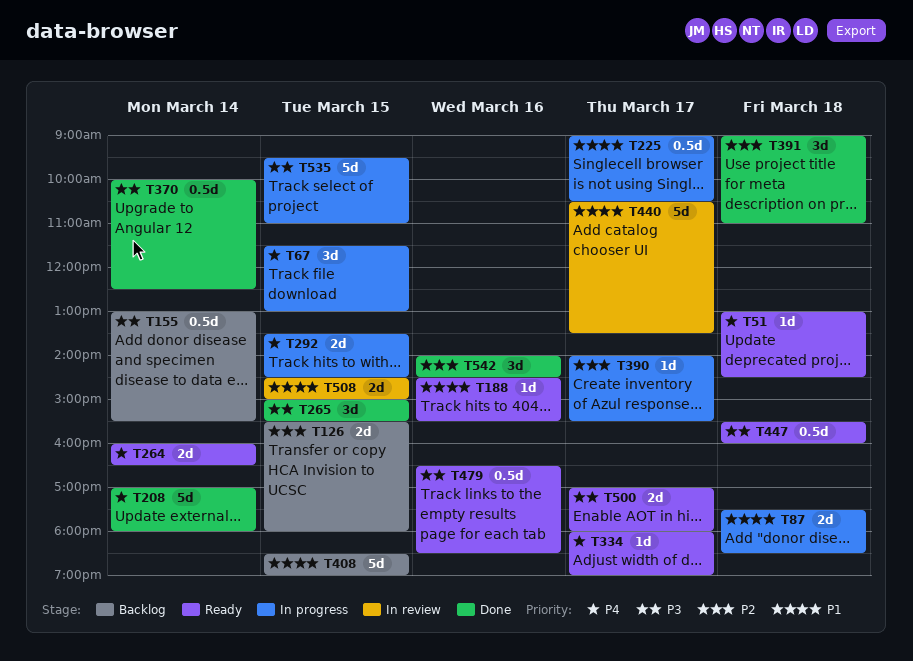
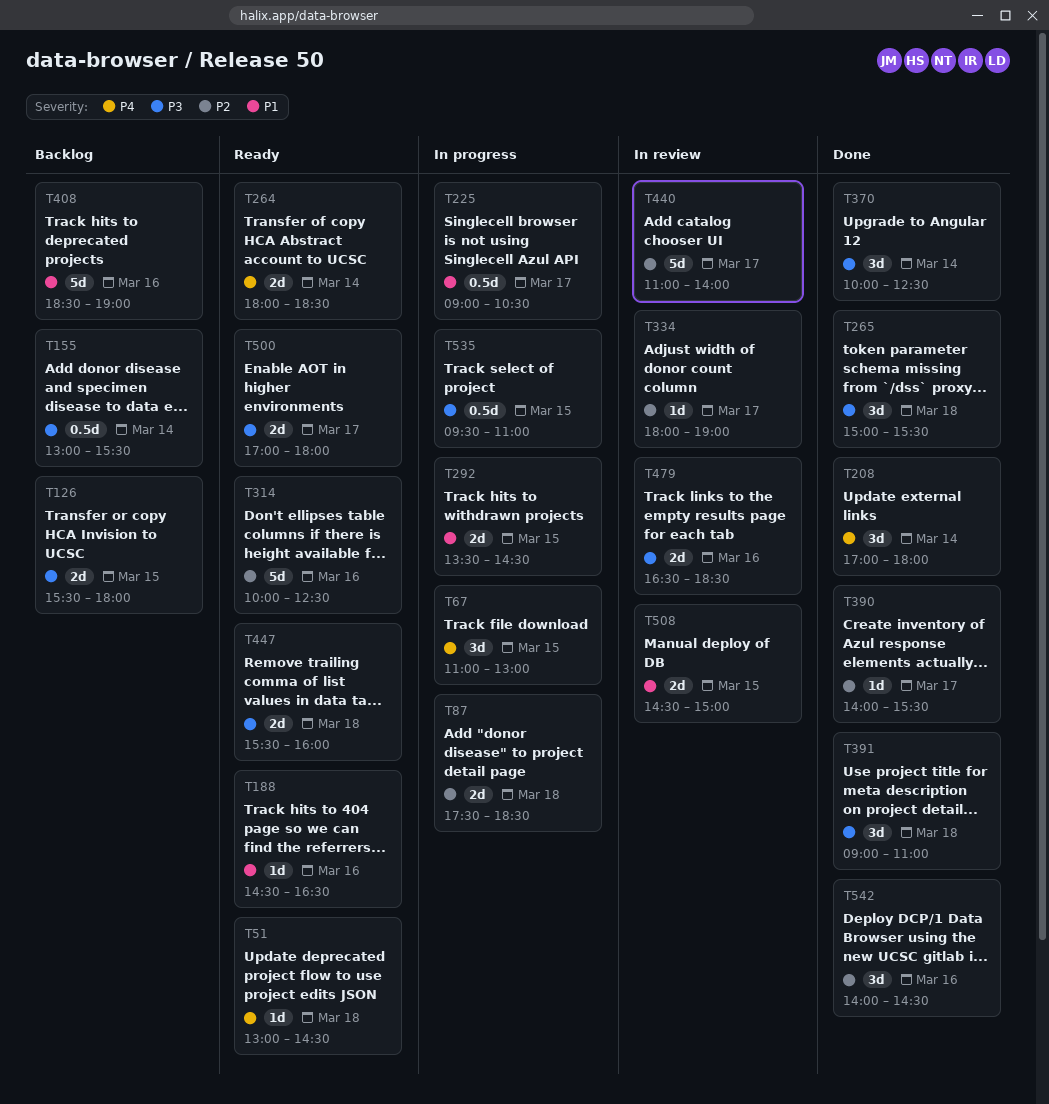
T67, begins: 11:30 -> 11:00
T87, priority: P1 -> P2
T126, priority: P2 -> P3
T188, ends: 15:30 -> 16:30
T208, estimate: 5d -> 3d
T264, begins: 16:00 -> 18:00
T264, ends: 16:30 -> 18:30
T265, day: Mar 15 -> Mar 18
T292, priority: P4 -> P1
T314: none -> present
T334, status: Ready -> In review
T334, priority: P4 -> P2
T370, estimate: 0.5d -> 3d
T390, status: In progress -> Done
T391, priority: P2 -> P3
T408, day: Mar 15 -> Mar 16
T440, priority: P1 -> P2
T440, begins: 10:30 -> 11:00
T440, ends: 13:30 -> 14:00
T447, estimate: 0.5d -> 2d
T479, status: Ready -> In review
T479, estimate: 0.5d -> 2d
T535, estimate: 5d -> 0.5d

